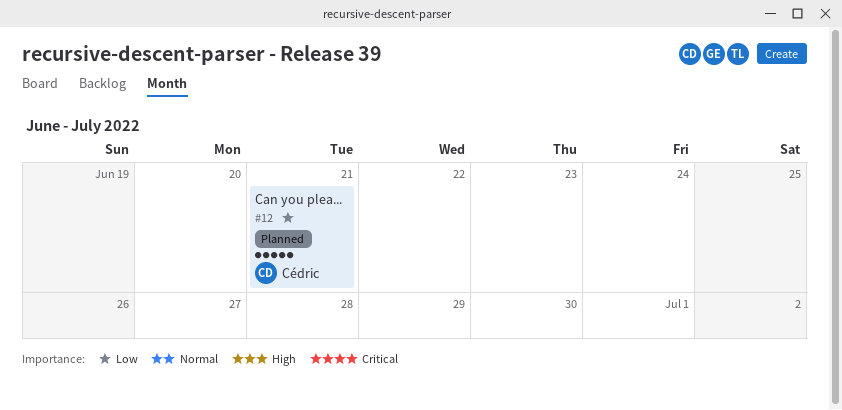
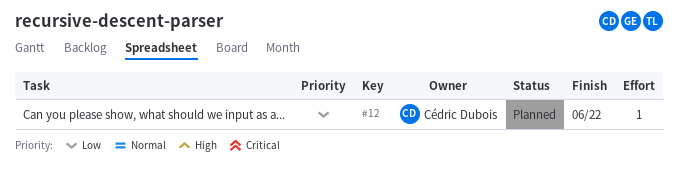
#12, estimate: 5 -> 1
#12, due: Jun 21 -> Jun 22

